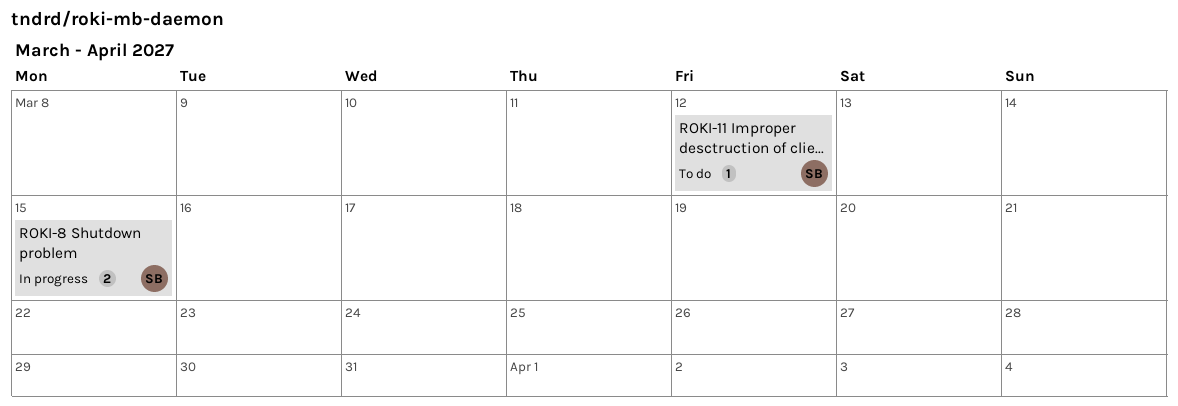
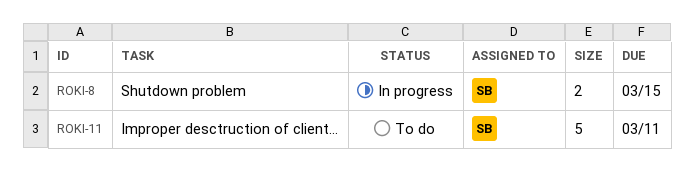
ROKI-11, estimate: 1 -> 5
ROKI-11, due: Mar 12 -> Mar 11

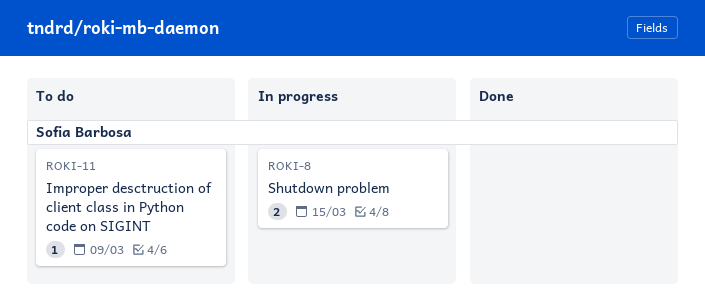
ROKI-11, estimate: 5 -> 1
ROKI-11, due: Mar 11 -> Mar 9

